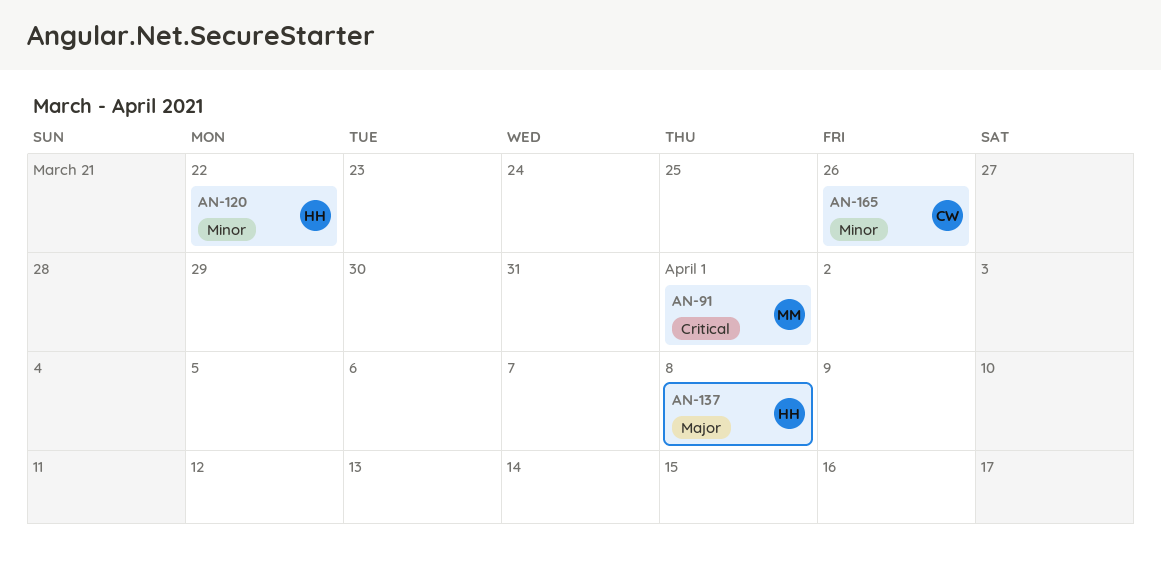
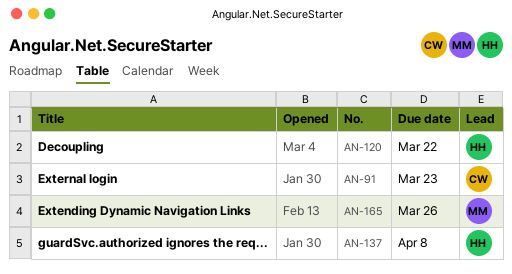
AN-91, owner: MM -> CW
AN-91, due: Apr 1 -> Mar 23
AN-165, owner: CW -> MM

